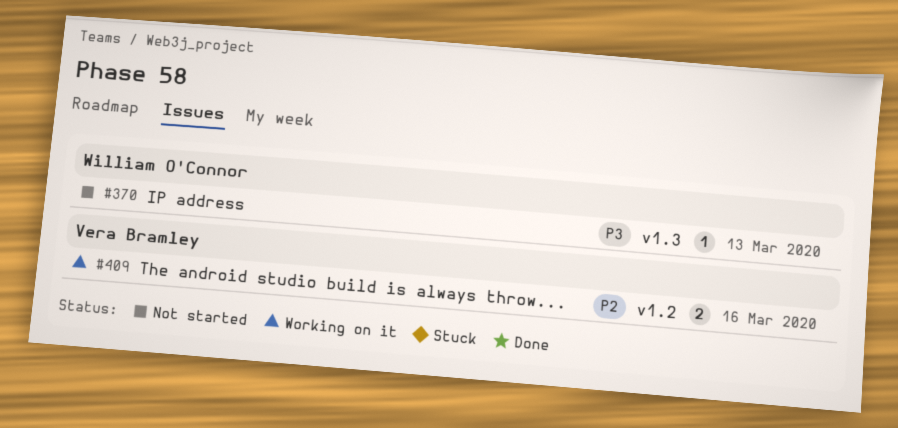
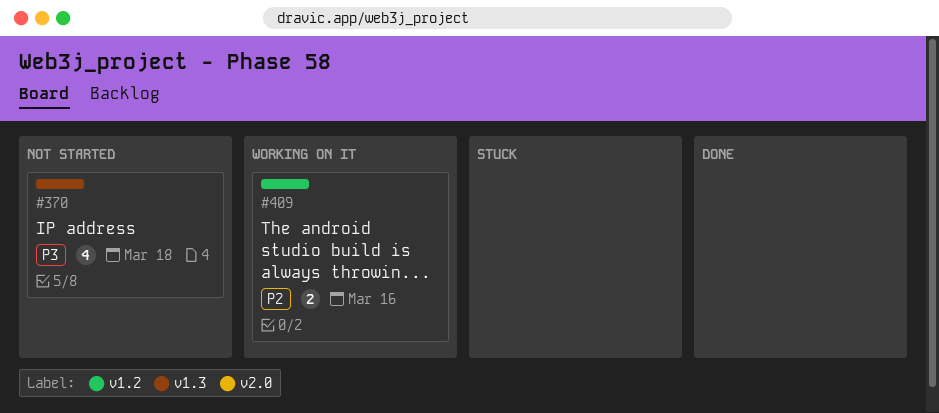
#370, estimate: 1 -> 4
#370, due: Mar 13 -> Mar 18

